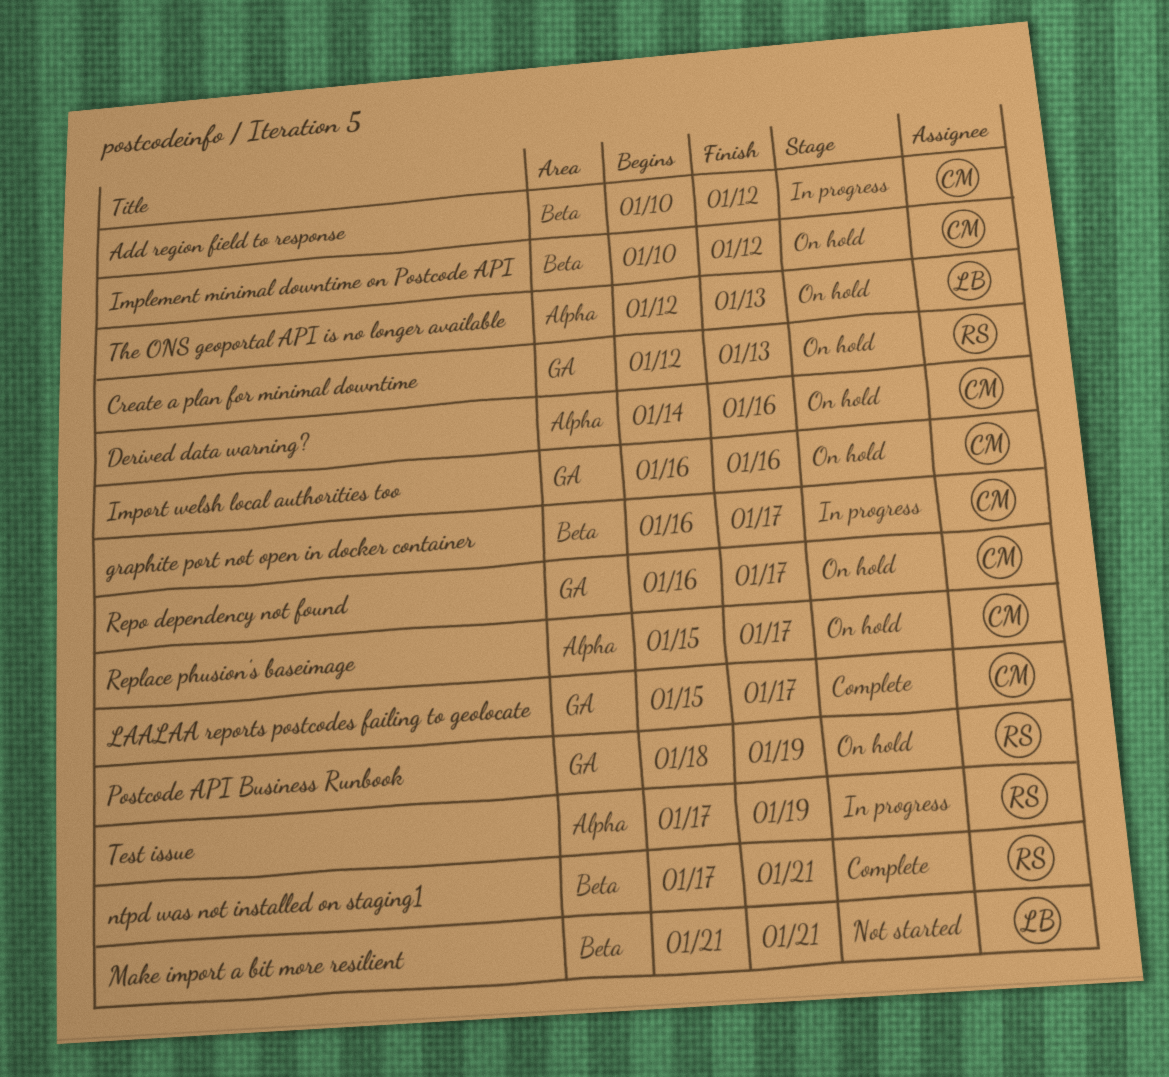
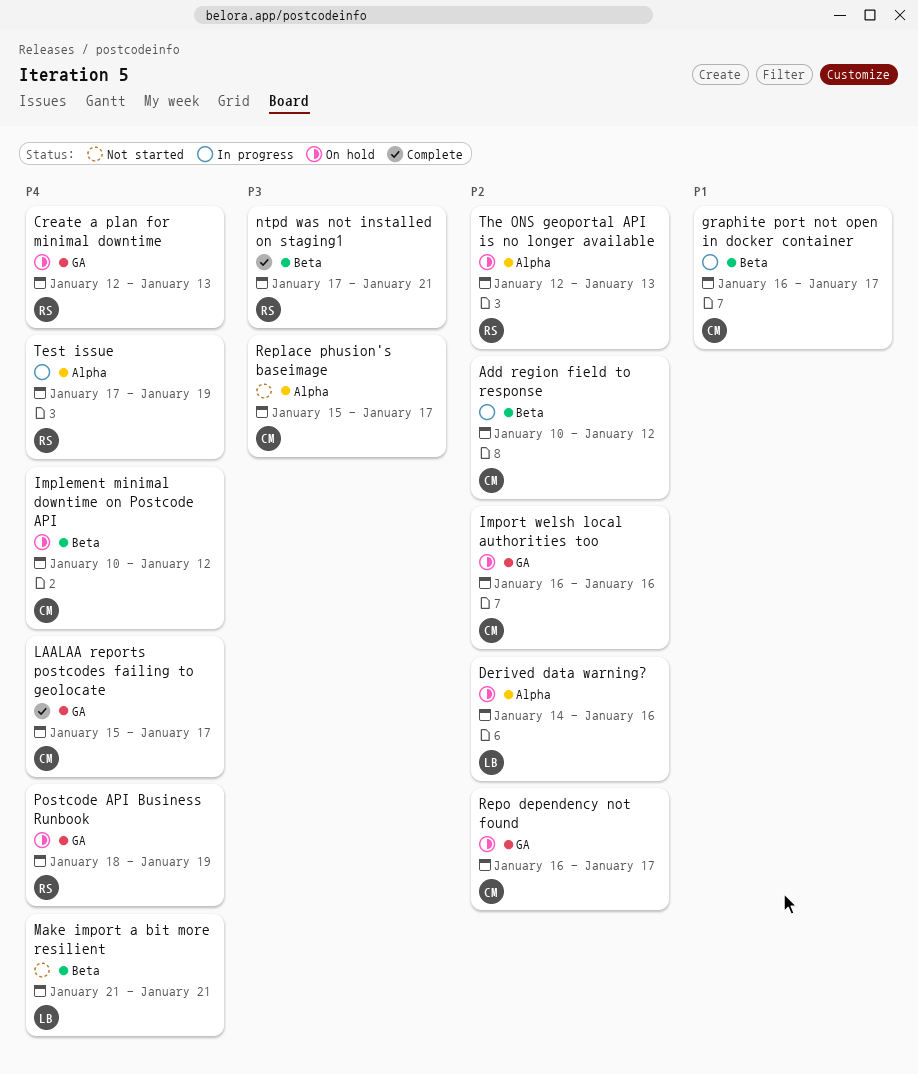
Derived data warning?, owner: CM -> LB
Replace phusion's baseimage, status: On hold -> Not started
The ONS geoportal API is no longer available, owner: LB -> RS

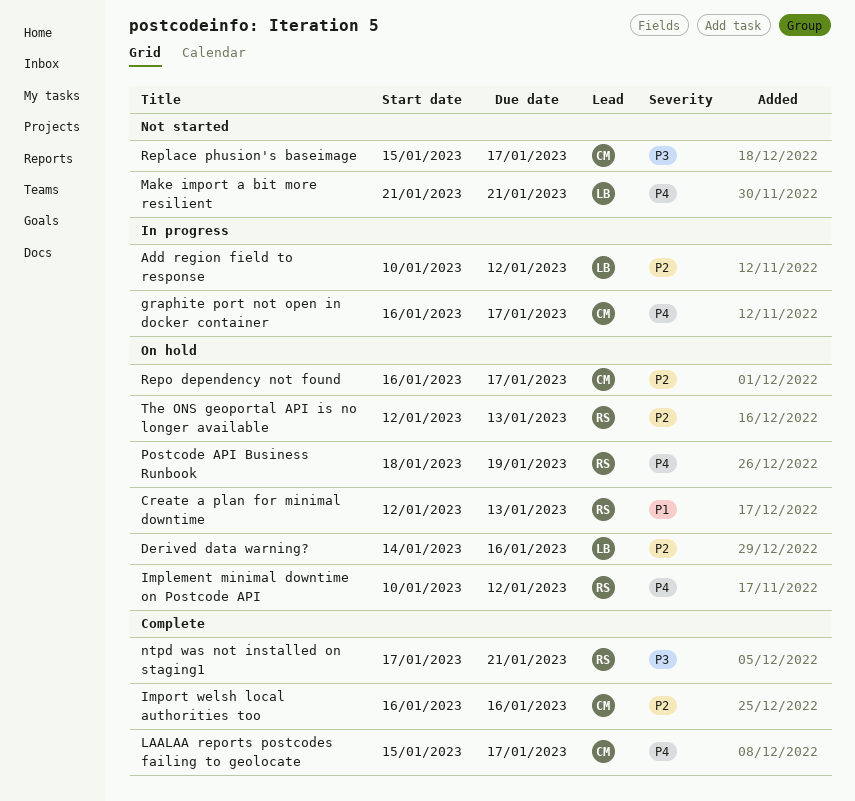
Add region field to response, owner: CM -> LB
Create a plan for minimal downtime, priority: P4 -> P1
graphite port not open in docker container, priority: P1 -> P4
Implement minimal downtime on Postcode API, owner: CM -> RS
Import welsh local authorities too, status: On hold -> Complete
Test issue: present -> none

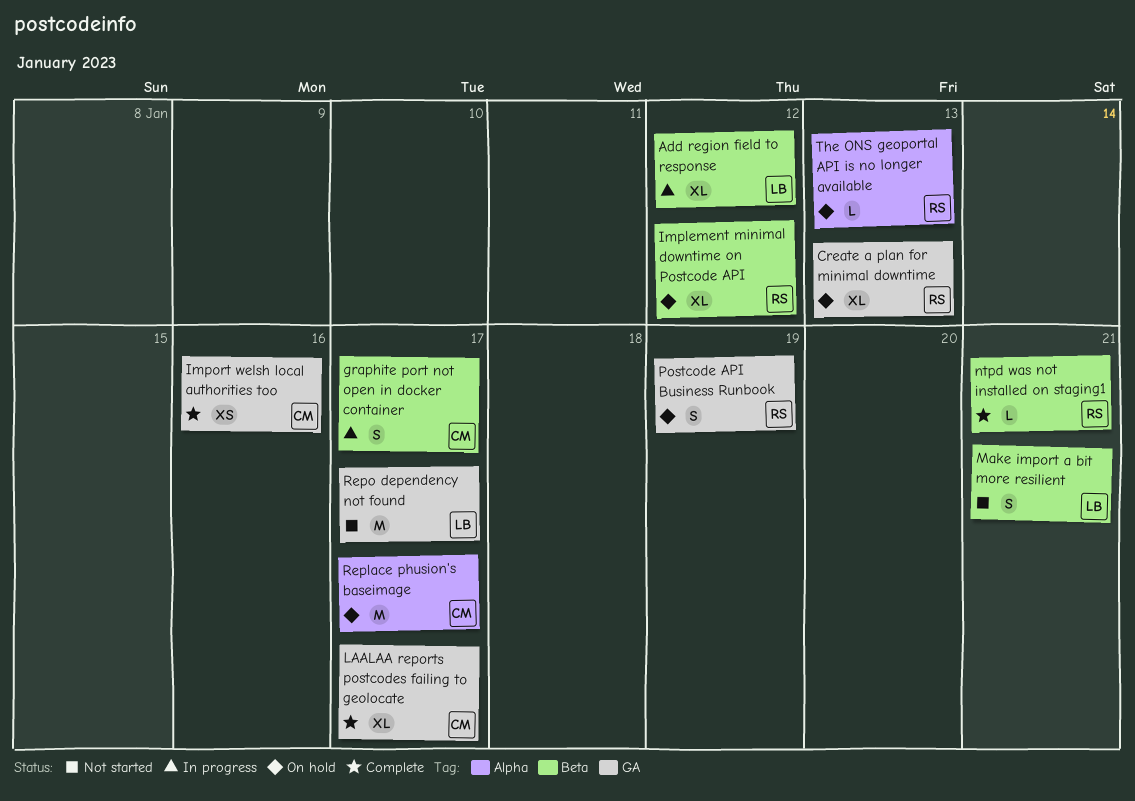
Derived data warning?: present -> none
Replace phusion's baseimage, status: Not started -> On hold
Repo dependency not found, status: On hold -> Not started
Repo dependency not found, owner: CM -> LB

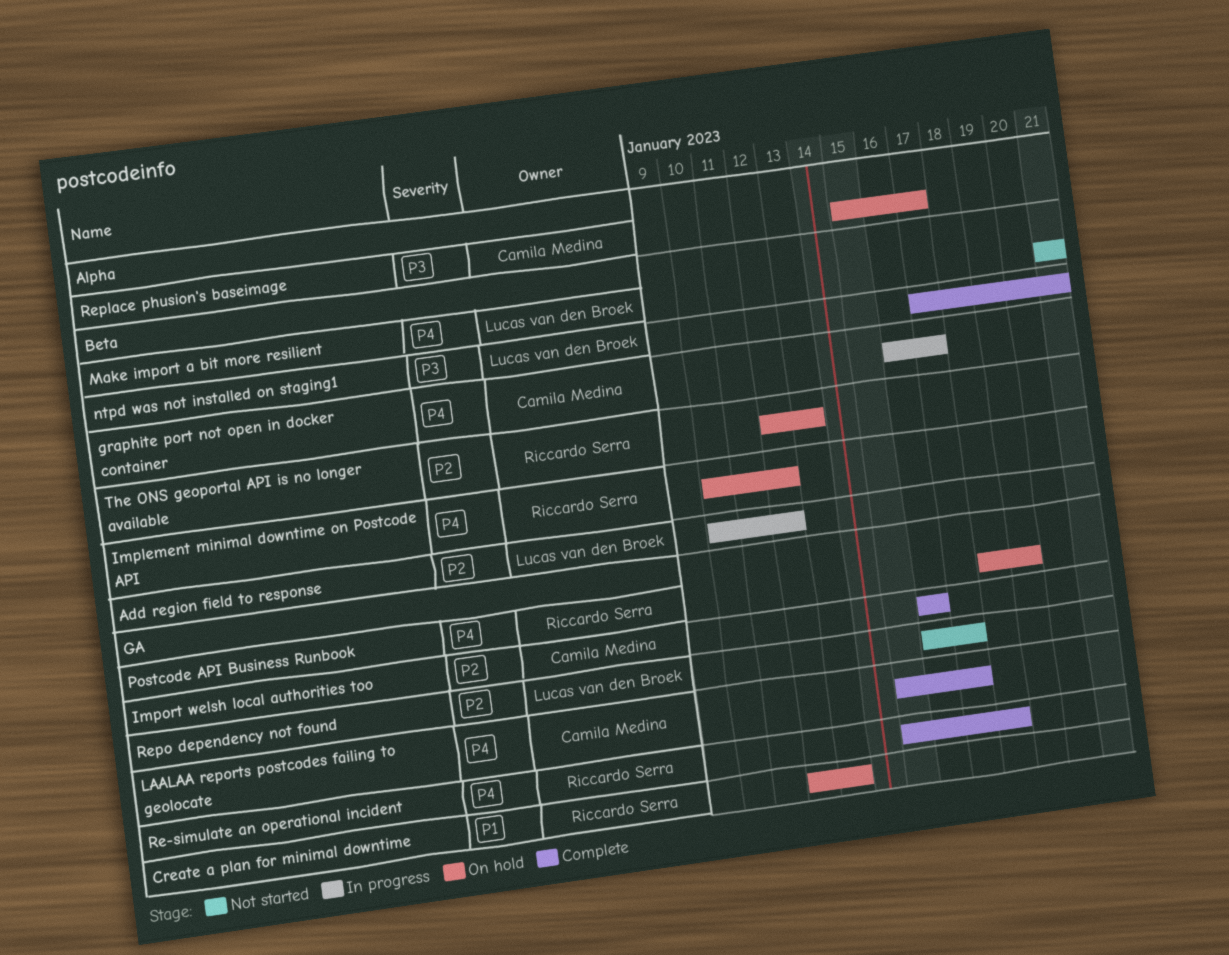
ntpd was not installed on staging1, owner: Riccardo Serra -> Lucas van den Broek
Re-simulate an operational incident: none -> present
The ONS geoportal API is no longer available, label: Alpha -> Beta

